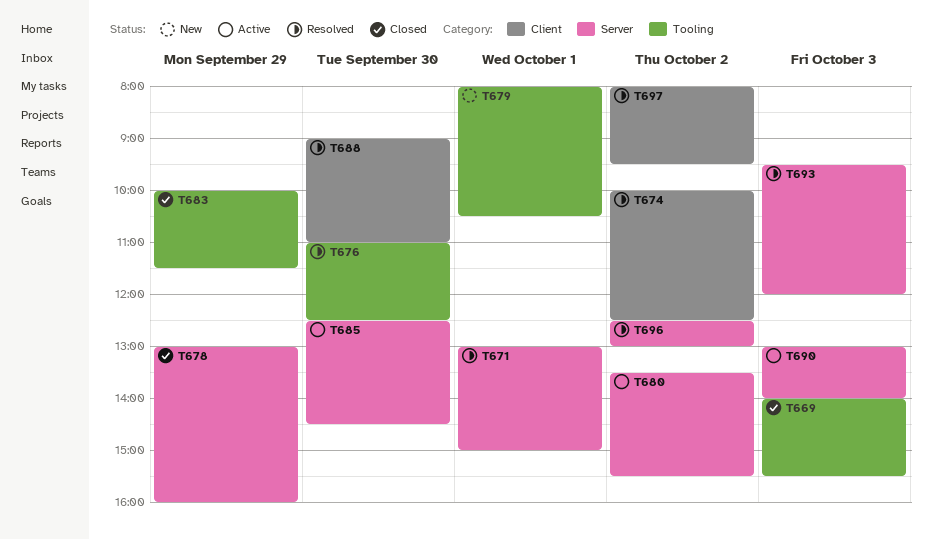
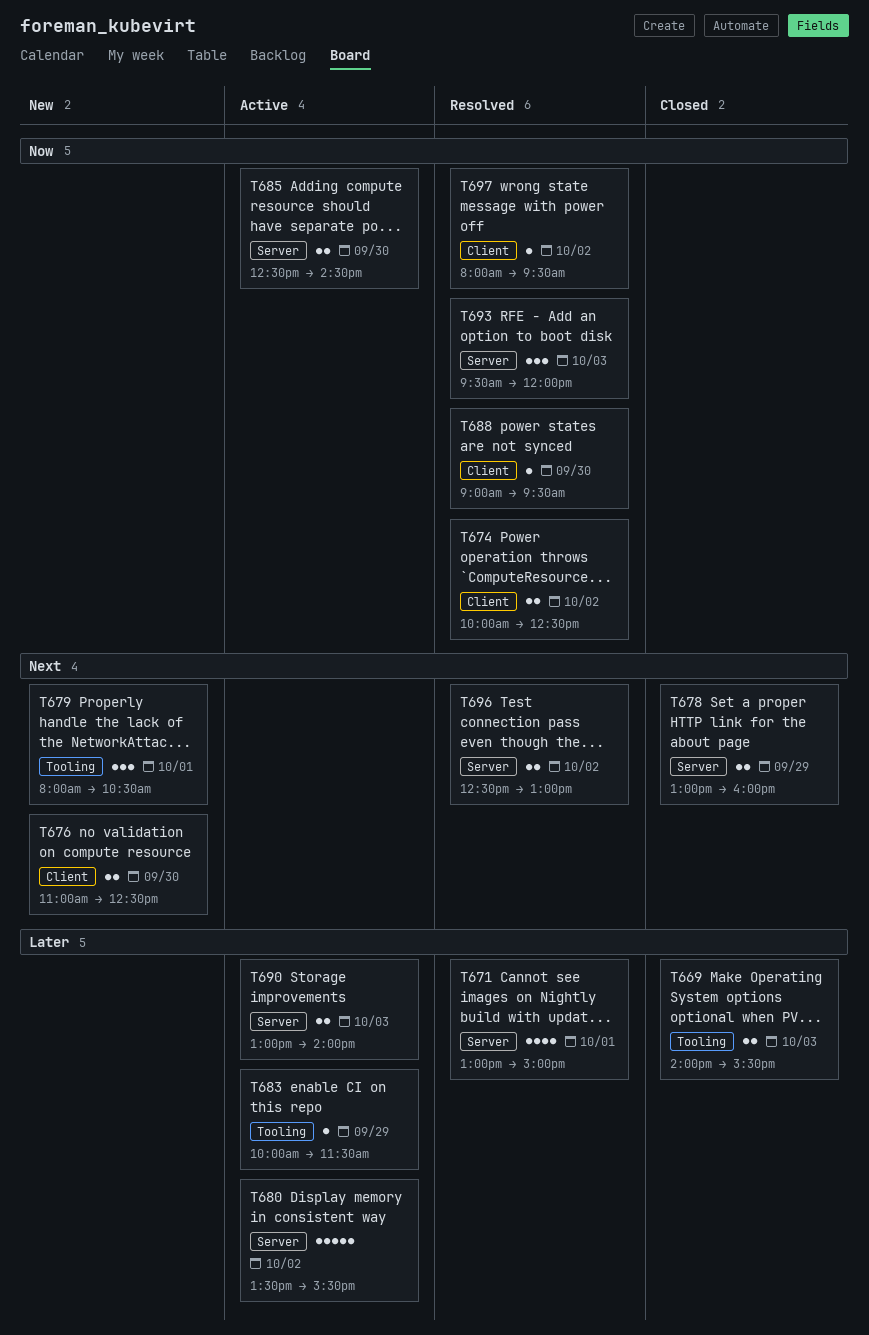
T676, status: Resolved -> New
T676, label: Tooling -> Client
T683, status: Closed -> Active
T688, ends: 11:00 -> 09:30

